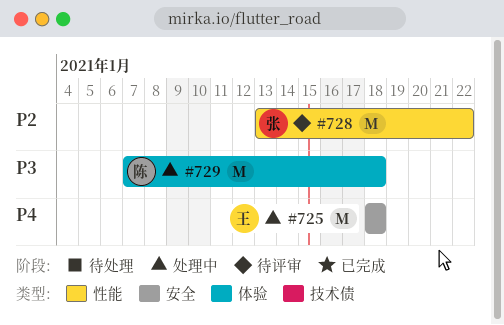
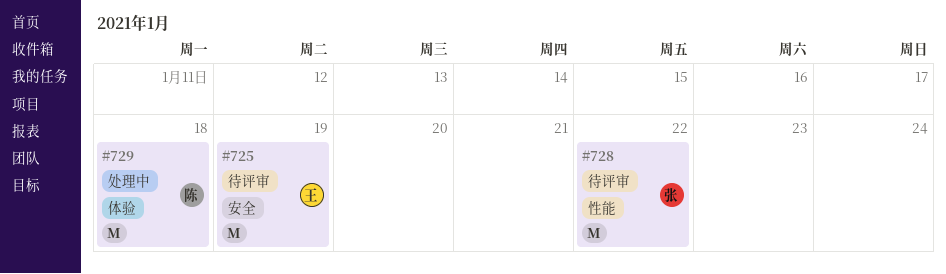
#725, status: 处理中 -> 待评审
#725, due: Jan 18 -> Jan 19

